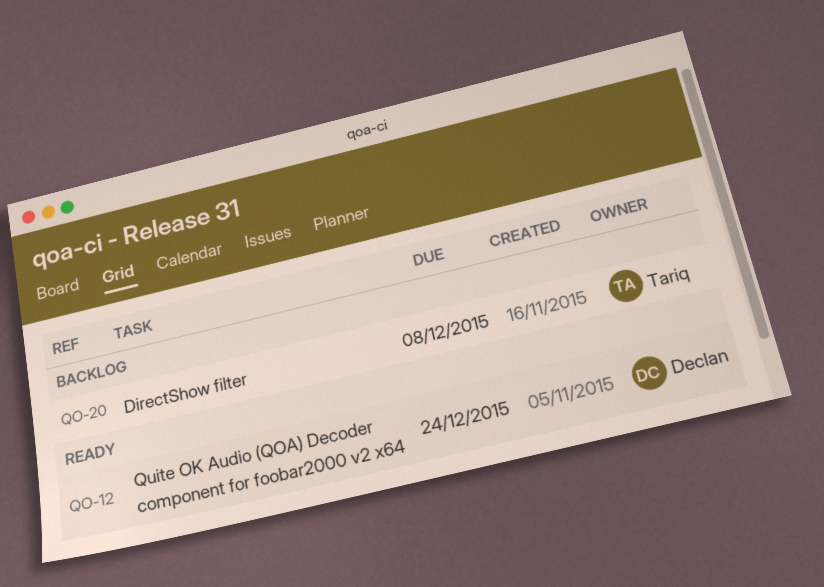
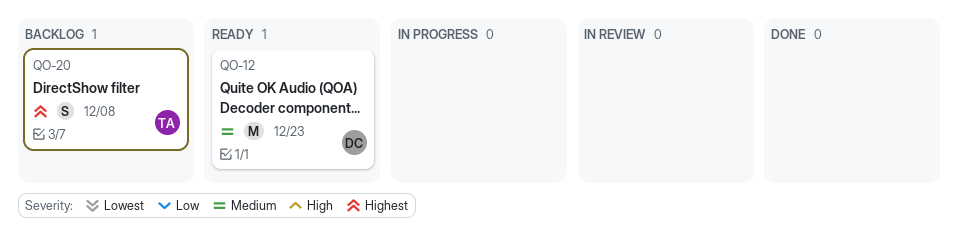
QO-12, due: Dec 24 -> Dec 23

